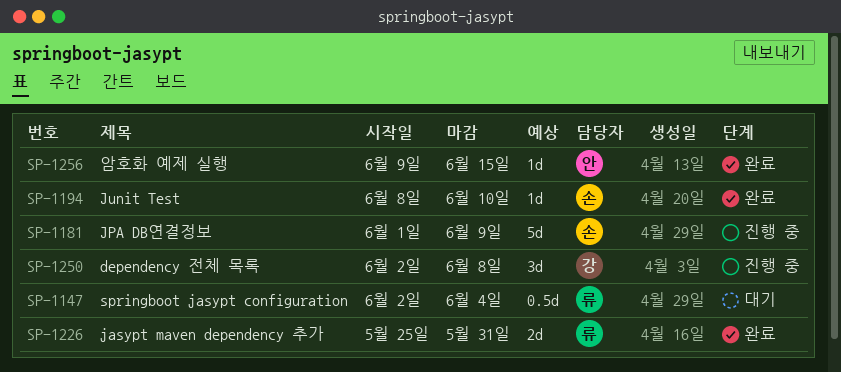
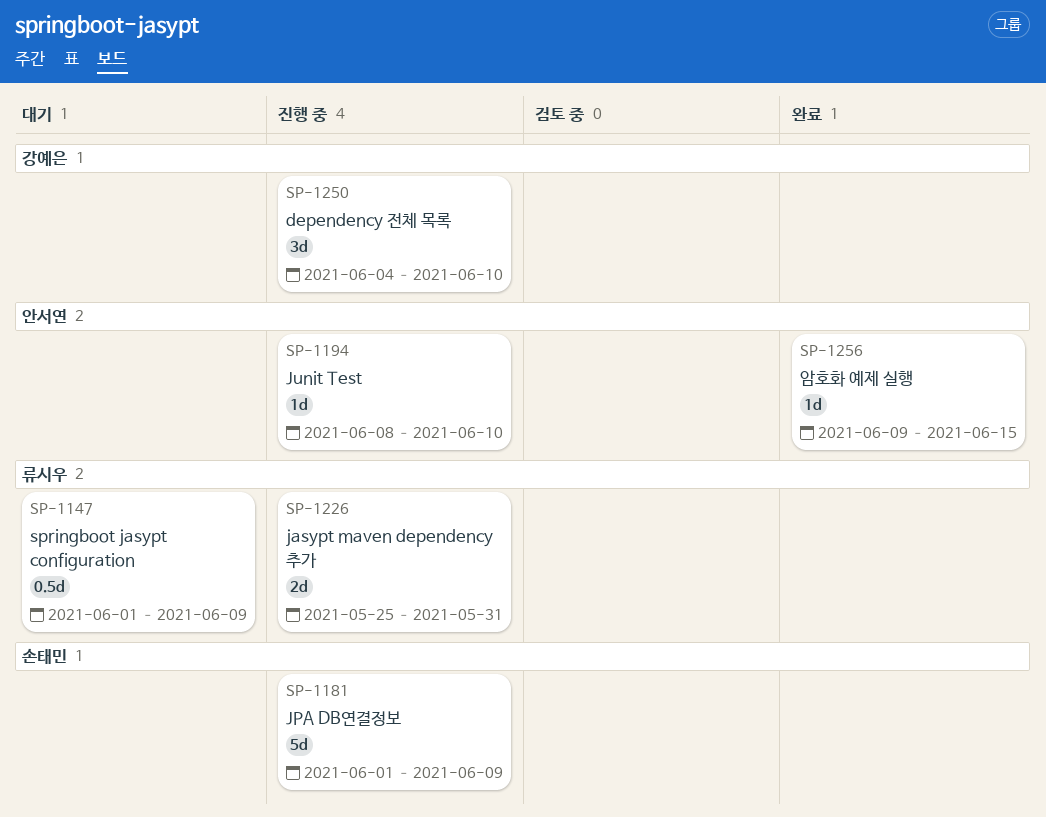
SP-1147, start: Jun 2 -> Jun 1
SP-1147, due: Jun 4 -> Jun 9
SP-1194, status: 완료 -> 진행 중
SP-1194, owner: 손태민 -> 안서연
SP-1226, status: 완료 -> 진행 중
SP-1250, start: Jun 2 -> Jun 4
SP-1250, due: Jun 8 -> Jun 10

